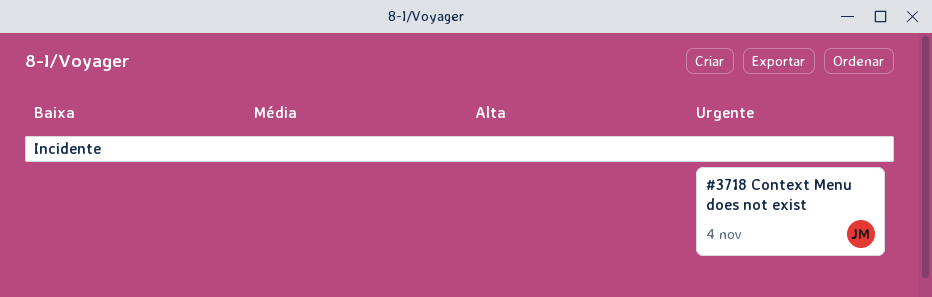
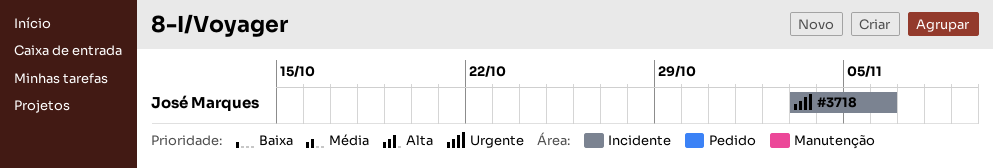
#3718, due: Nov 4 -> Nov 6

